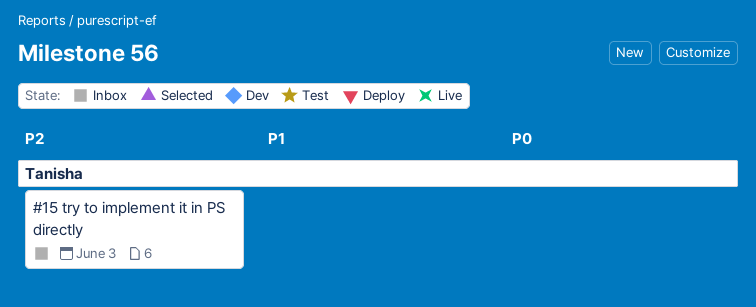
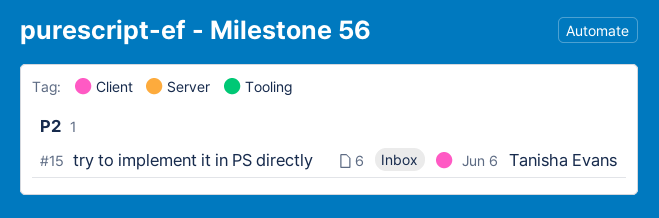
#15, due: Jun 3 -> Jun 6

